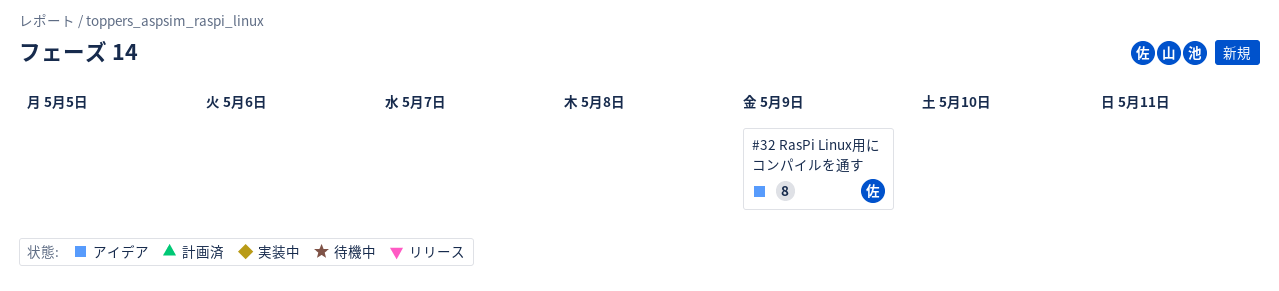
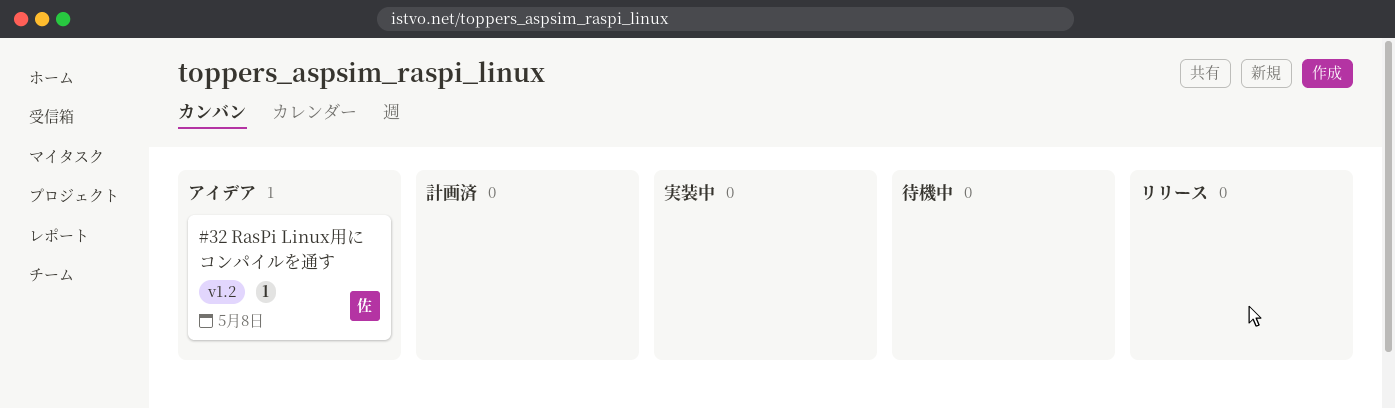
#32, estimate: 8 -> 1
#32, due: May 9 -> May 8

